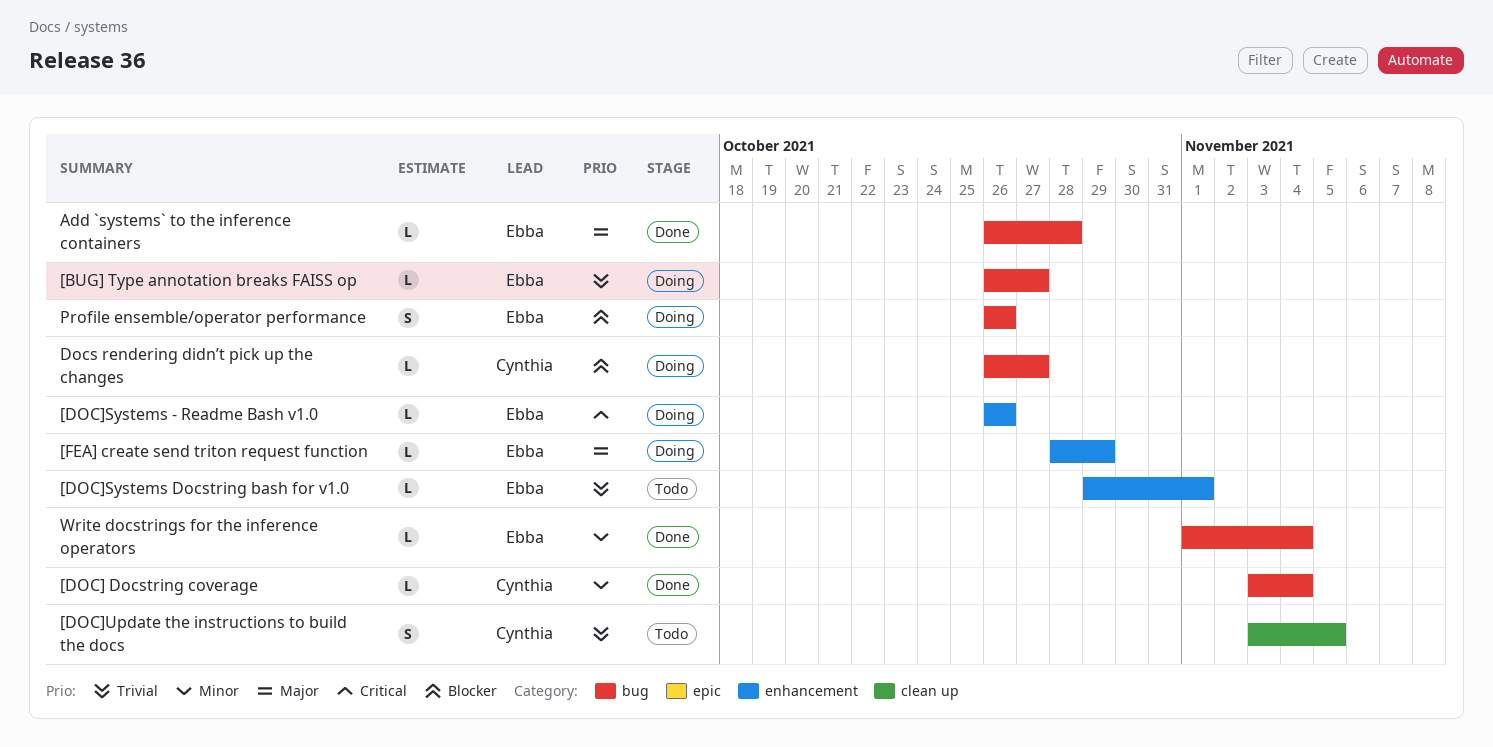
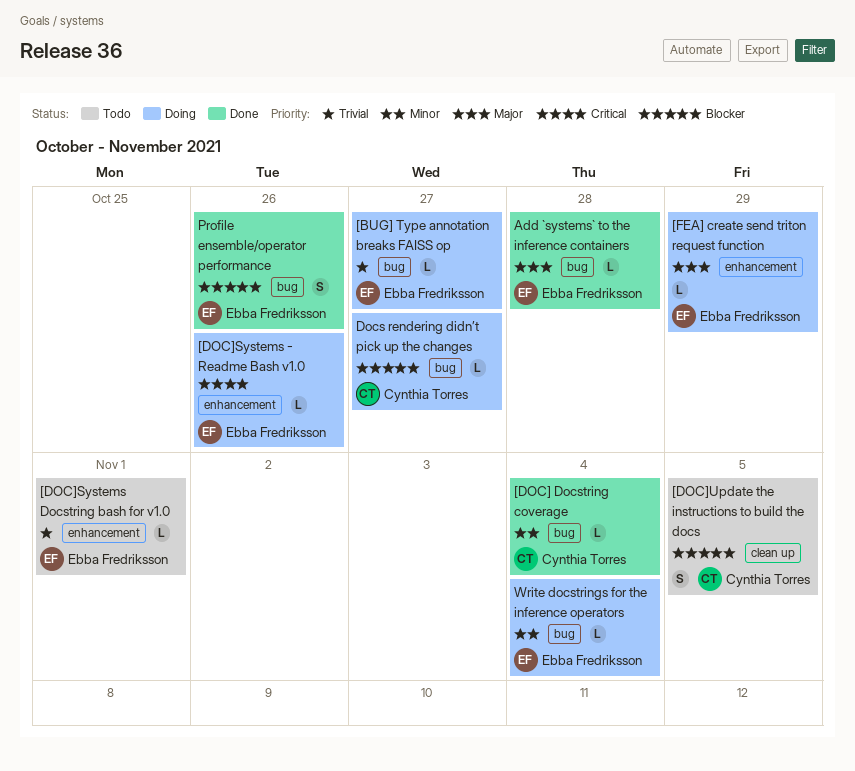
[DOC]Update the instructions to build the docs, priority: Trivial -> Blocker
Profile ensemble/operator performance, status: Doing -> Done
Write docstrings for the inference operators, status: Done -> Doing

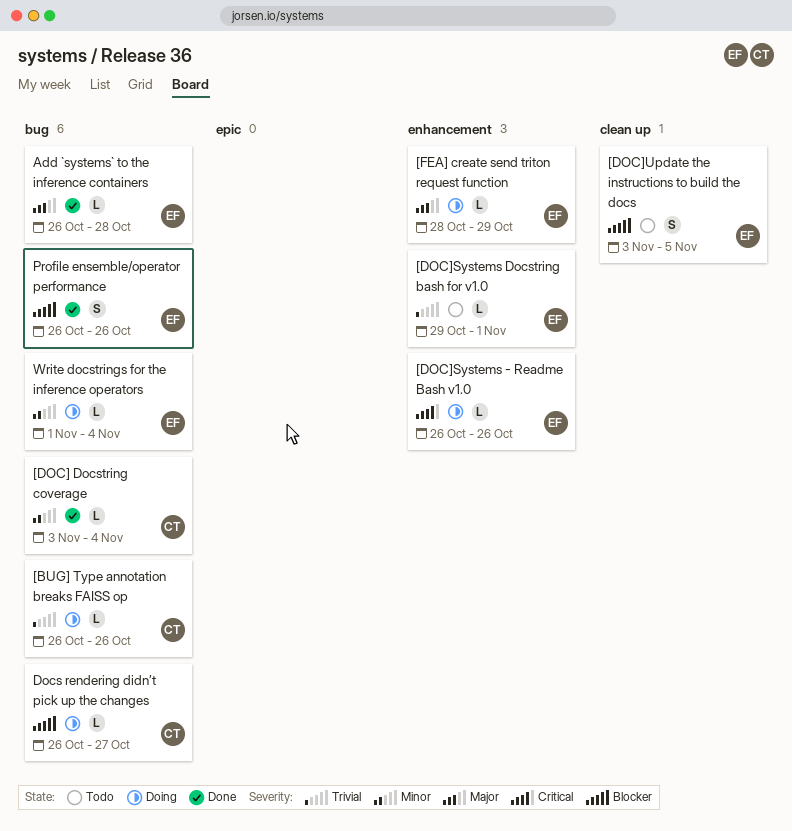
[BUG] Type annotation breaks FAISS op, owner: Ebba Fredriksson -> Cynthia Torres
[BUG] Type annotation breaks FAISS op, due: Oct 27 -> Oct 26
[DOC]Update the instructions to build the docs, owner: Cynthia Torres -> Ebba Fredriksson

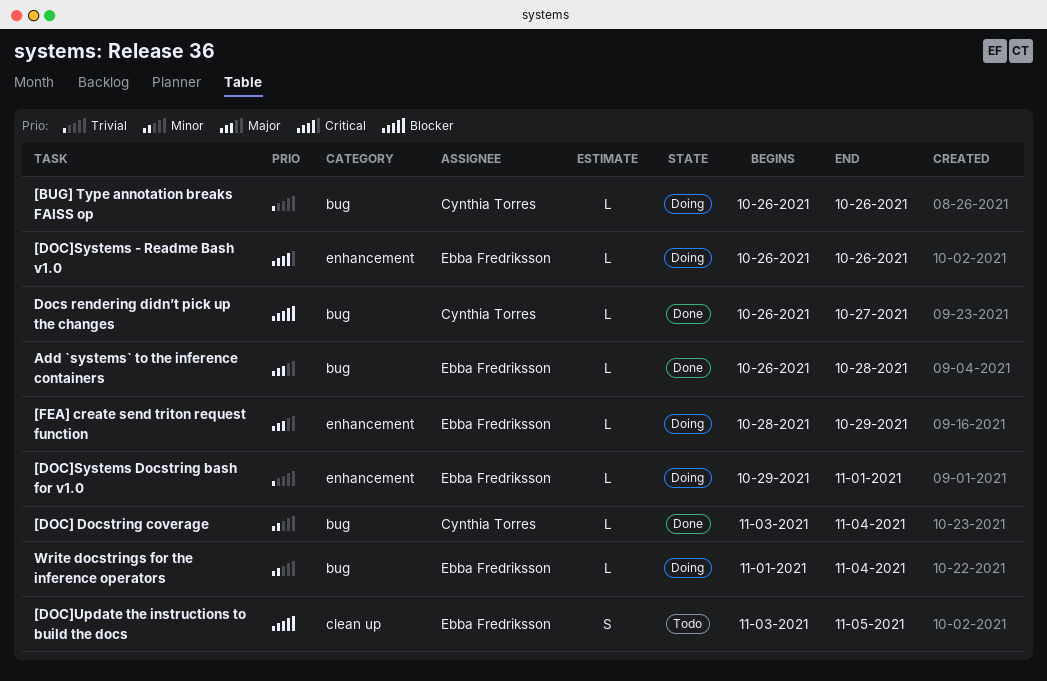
[DOC]Systems Docstring bash for v1.0, status: Todo -> Doing
Docs rendering didn’t pick up the changes, status: Doing -> Done
Profile ensemble/operator performance: present -> none

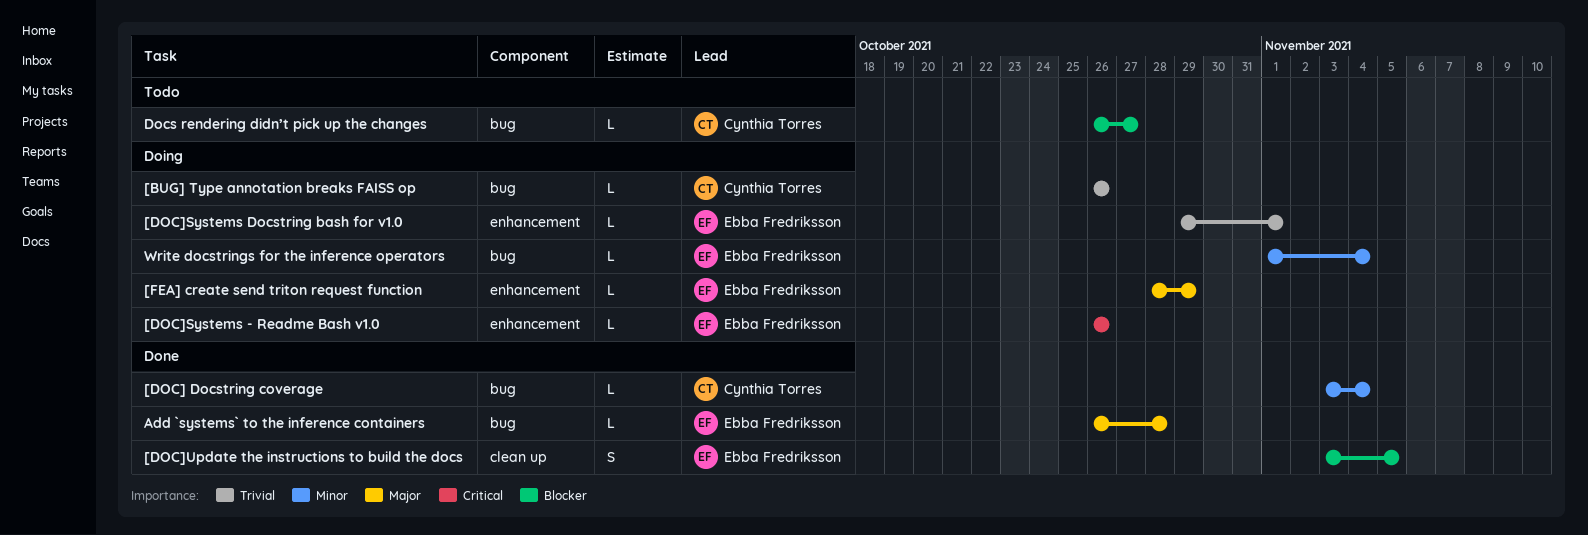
[DOC]Update the instructions to build the docs, status: Todo -> Done
Docs rendering didn’t pick up the changes, status: Done -> Todo

